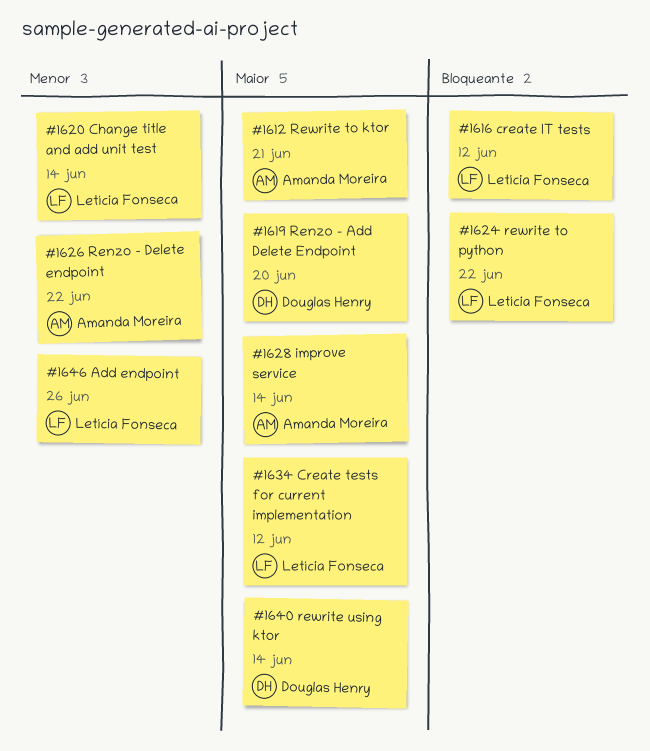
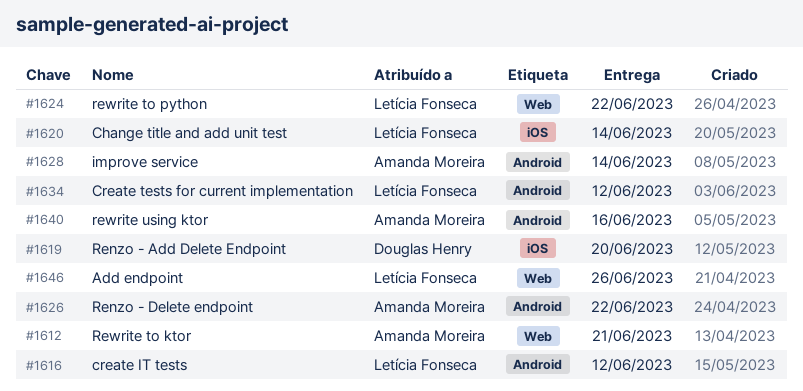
#1640, owner: Douglas Henry -> Amanda Moreira
#1640, due: Jun 14 -> Jun 16

